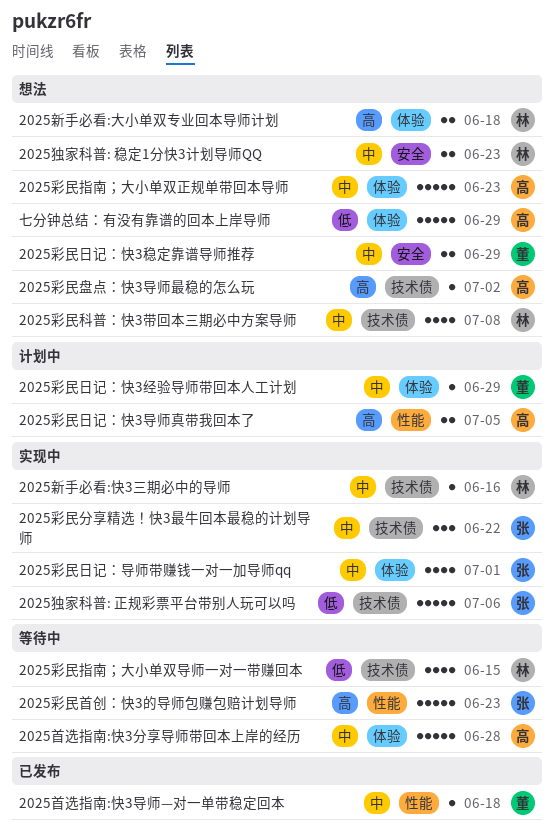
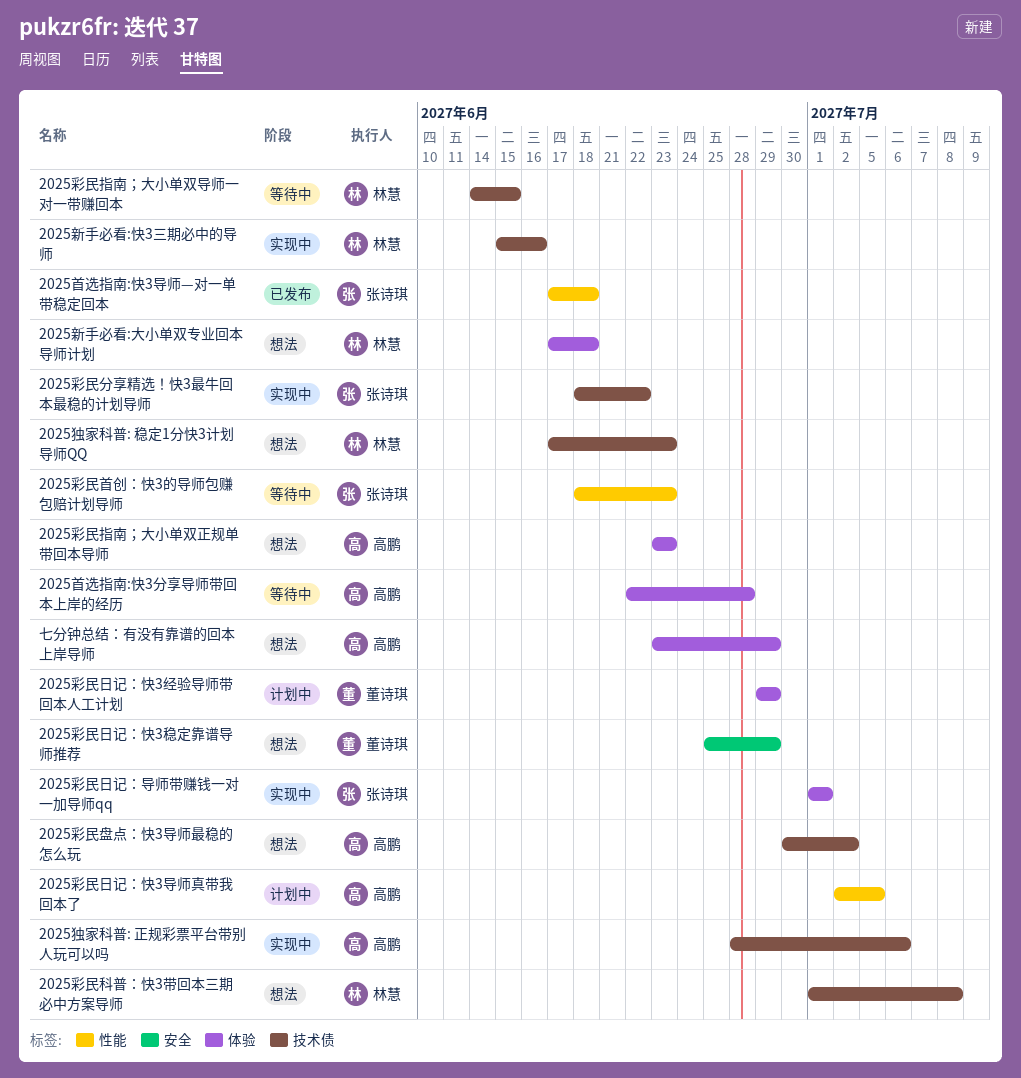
2025独家科普: 正规彩票平台带别人玩可以吗, owner: 张诗琪 -> 高鹏
2025独家科普: 稳定1分快3计划导师QQ, label: 安全 -> 技术债
2025首选指南:快3导师—对一单带稳定回本, owner: 董诗琪 -> 张诗琪

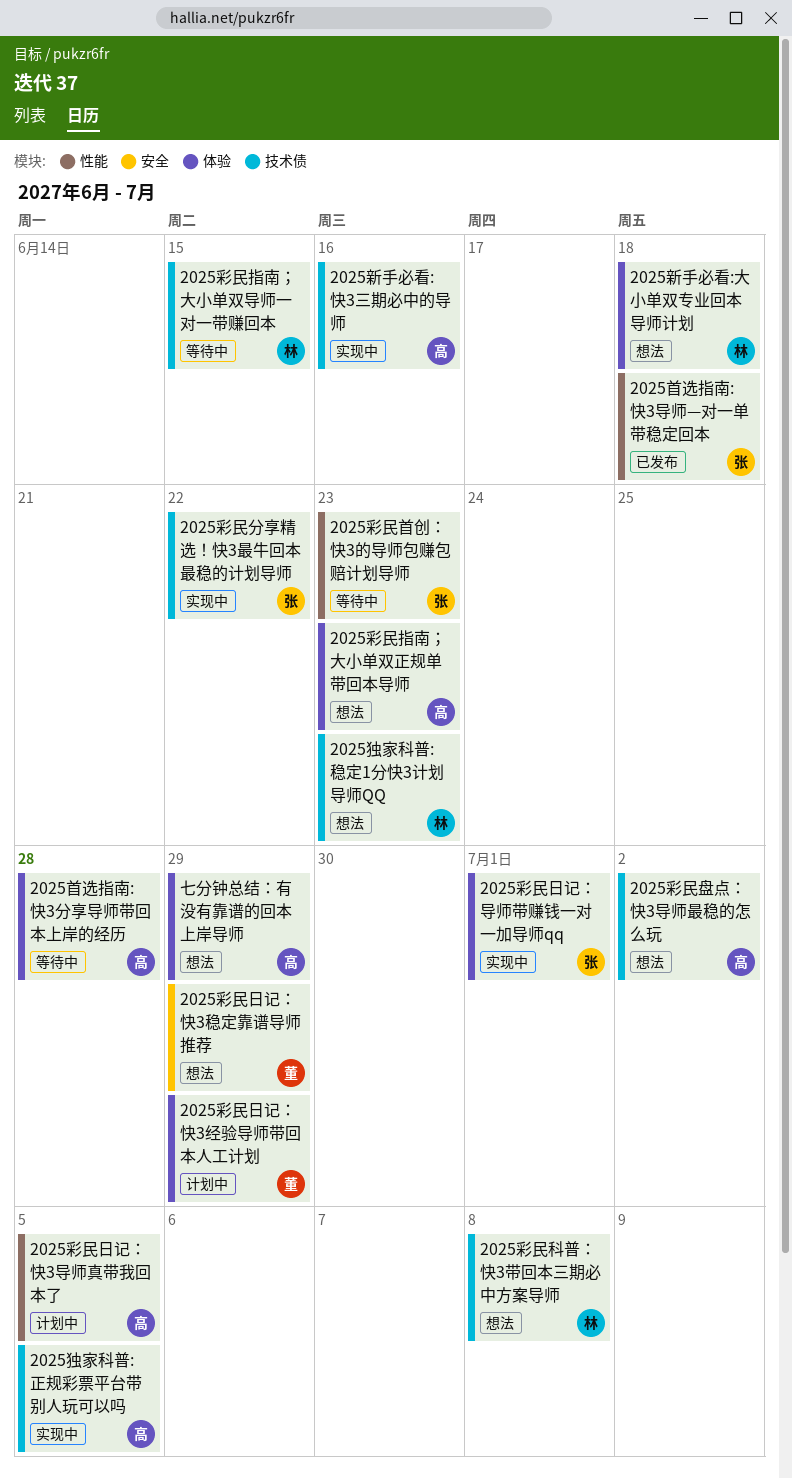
2025新手必看:快3三期必中的导师, owner: 林慧 -> 高鹏
2025独家科普: 正规彩票平台带别人玩可以吗, due: Jul 6 -> Jul 5

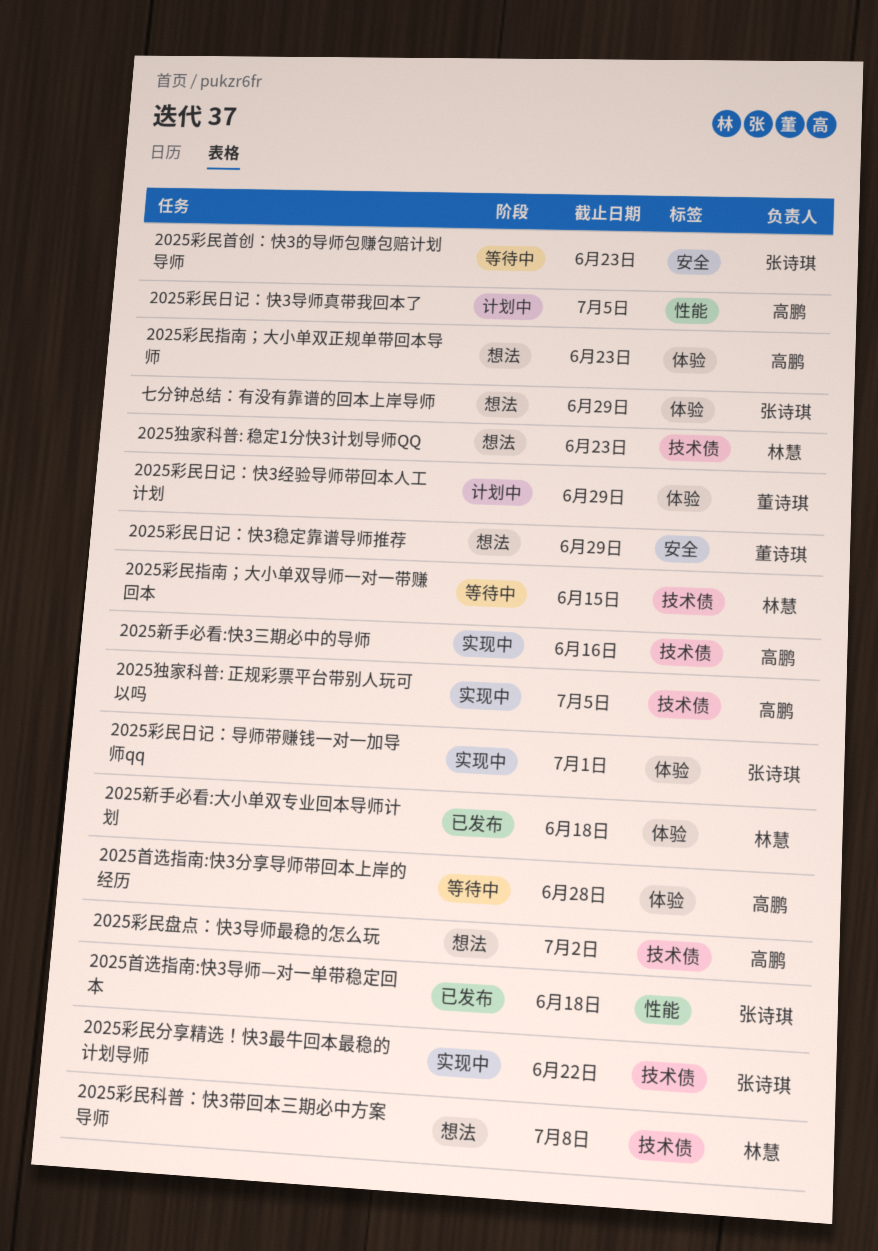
2025彩民首创：快3的导师包赚包赔计划导师, label: 性能 -> 安全
2025新手必看:大小单双专业回本导师计划, status: 想法 -> 已发布
七分钟总结：有没有靠谱的回本上岸导师, owner: 高鹏 -> 张诗琪

